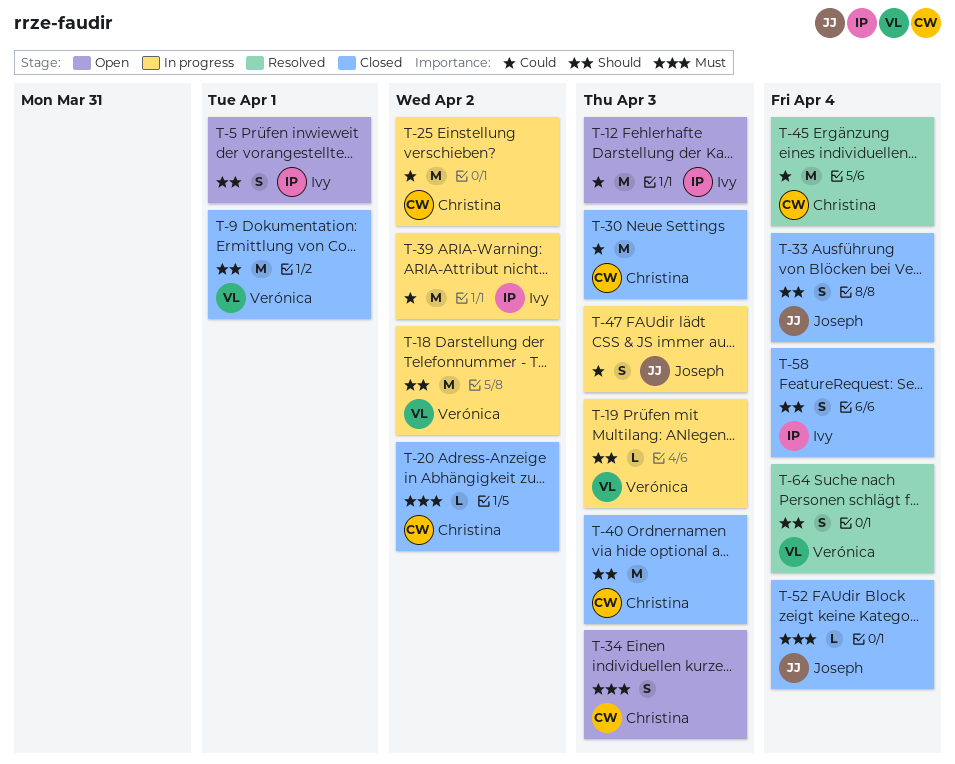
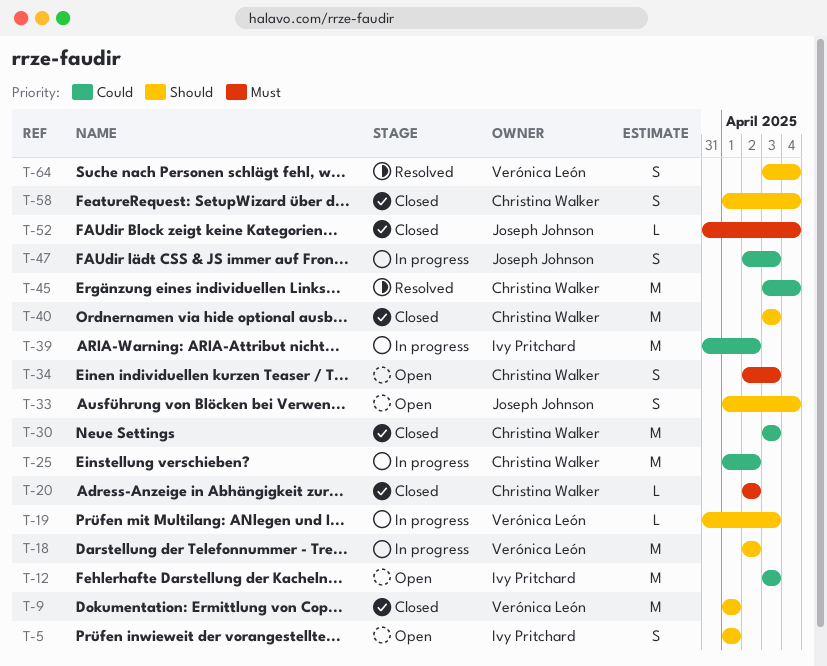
T-33, status: Closed -> Open
T-58, owner: Ivy Pritchard -> Christina Walker

